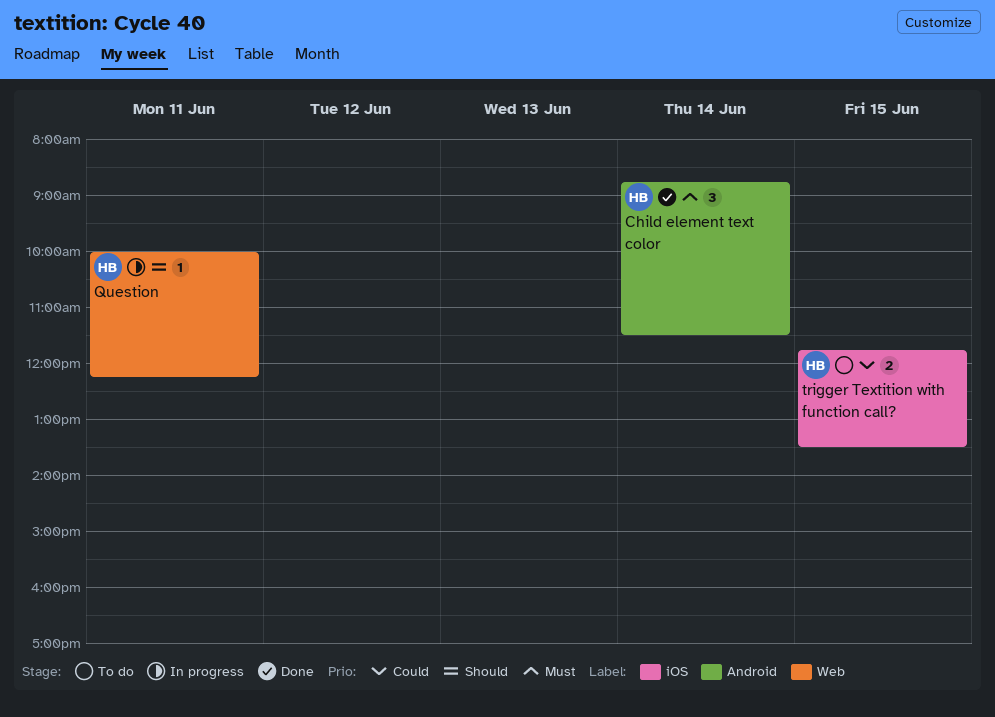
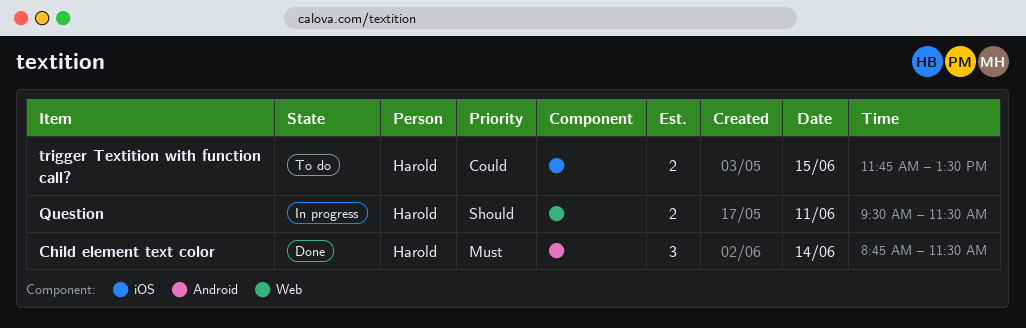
Question, estimate: 1 -> 2
Question, begins: 10:00 -> 09:30
Question, ends: 12:15 -> 11:30

